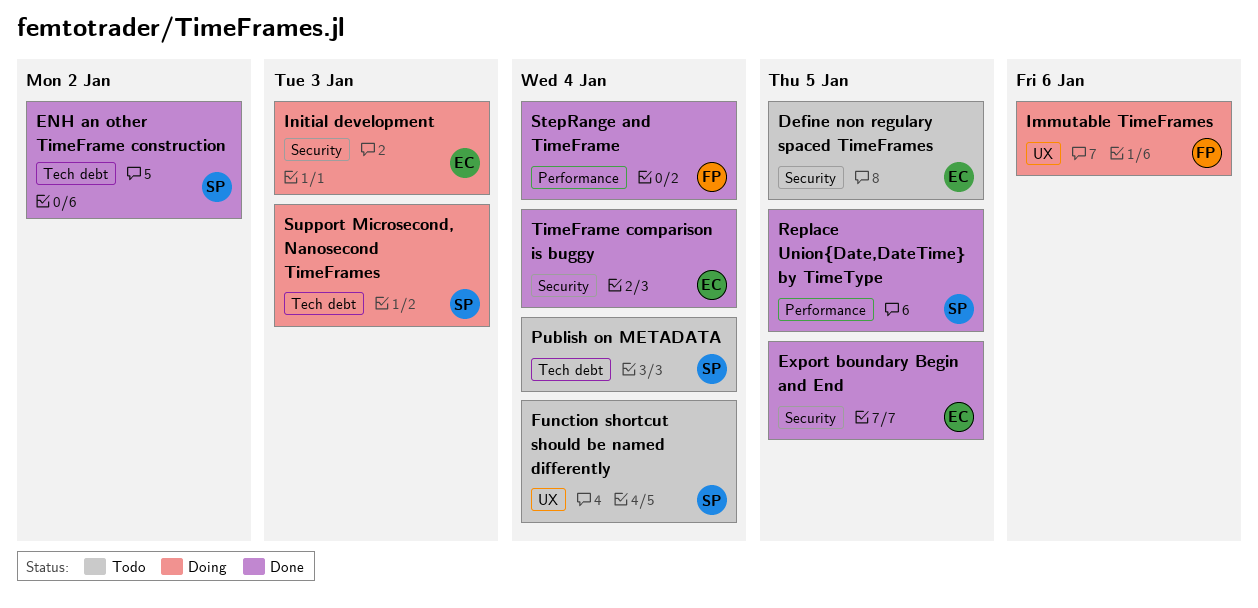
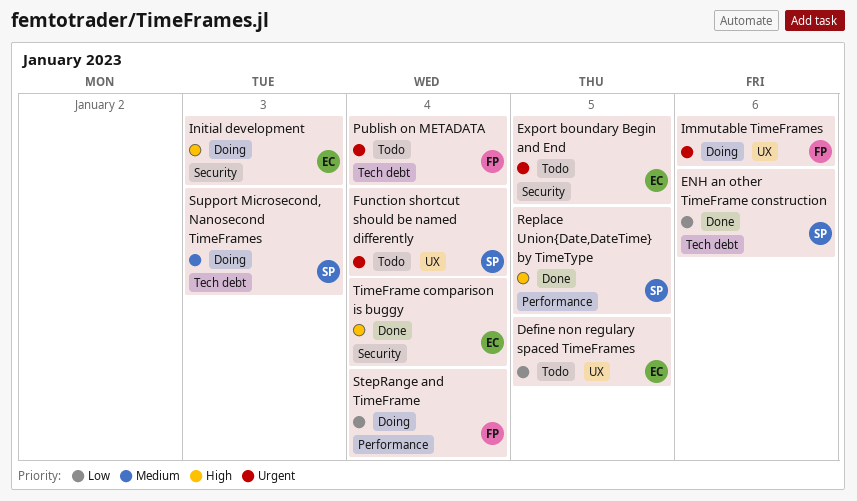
Define non regulary spaced TimeFrames, label: Security -> UX
ENH an other TimeFrame construction, due: Jan 2 -> Jan 6
Export boundary Begin and End, status: Done -> Todo
Publish on METADATA, owner: SP -> FP
StepRange and TimeFrame, status: Done -> Doing

